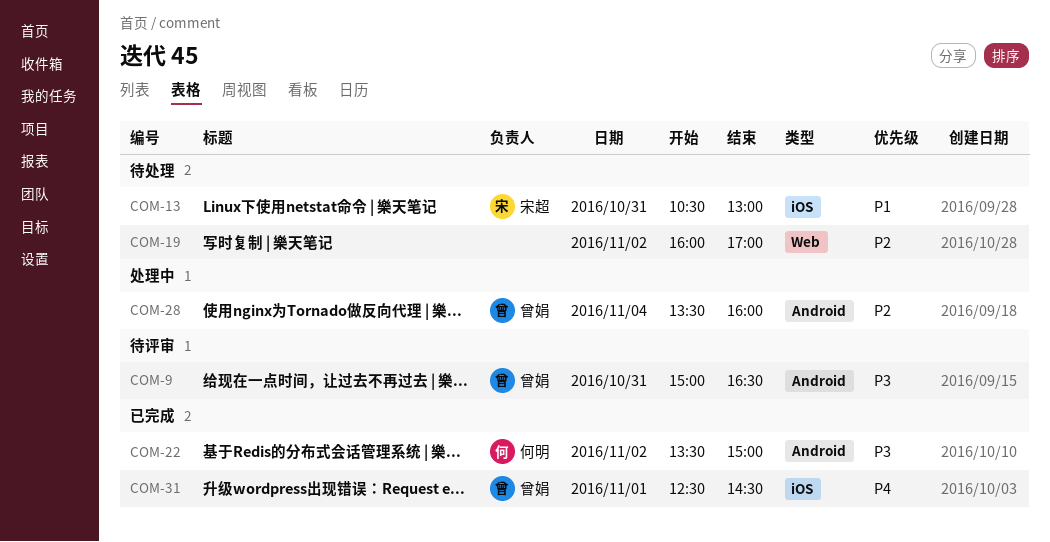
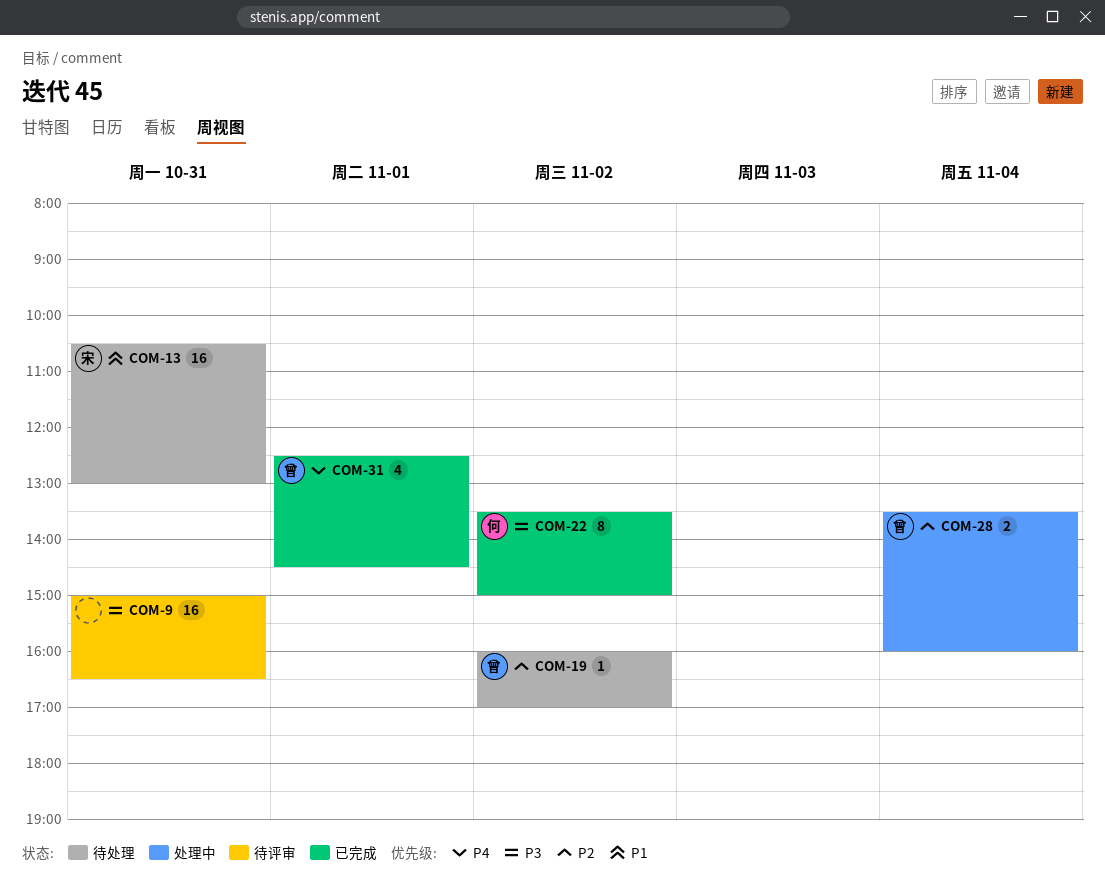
COM-9, owner: 曾娟 -> none
COM-19, owner: none -> 曾娟

